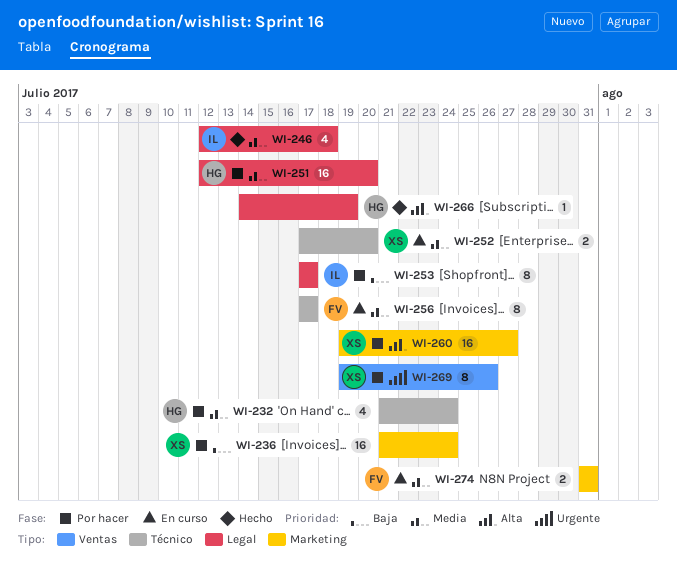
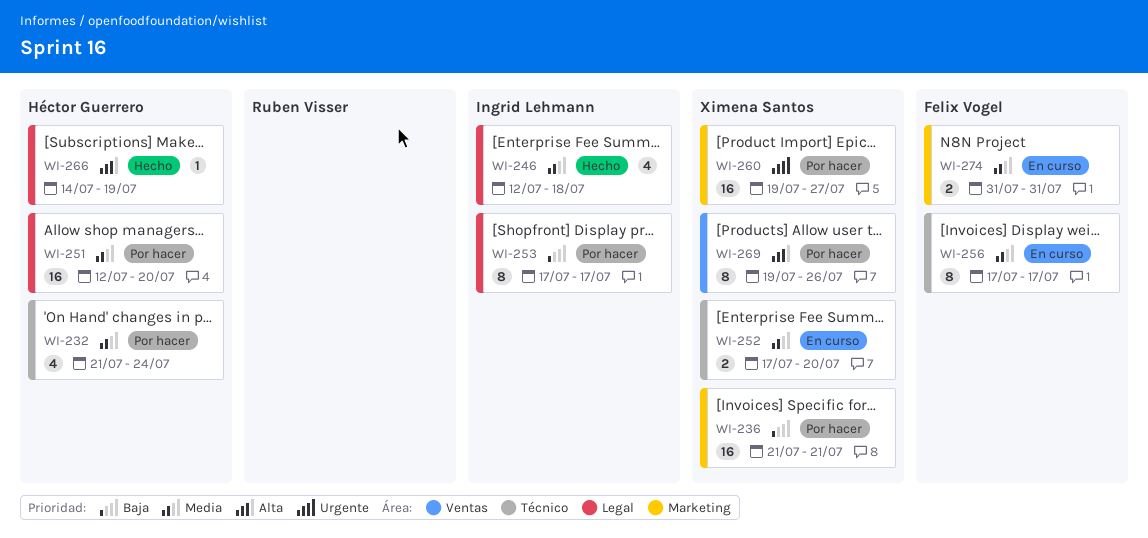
WI-236, due: Jul 24 -> Jul 21
WI-260, priority: Alta -> Urgente
WI-269, priority: Urgente -> Alta

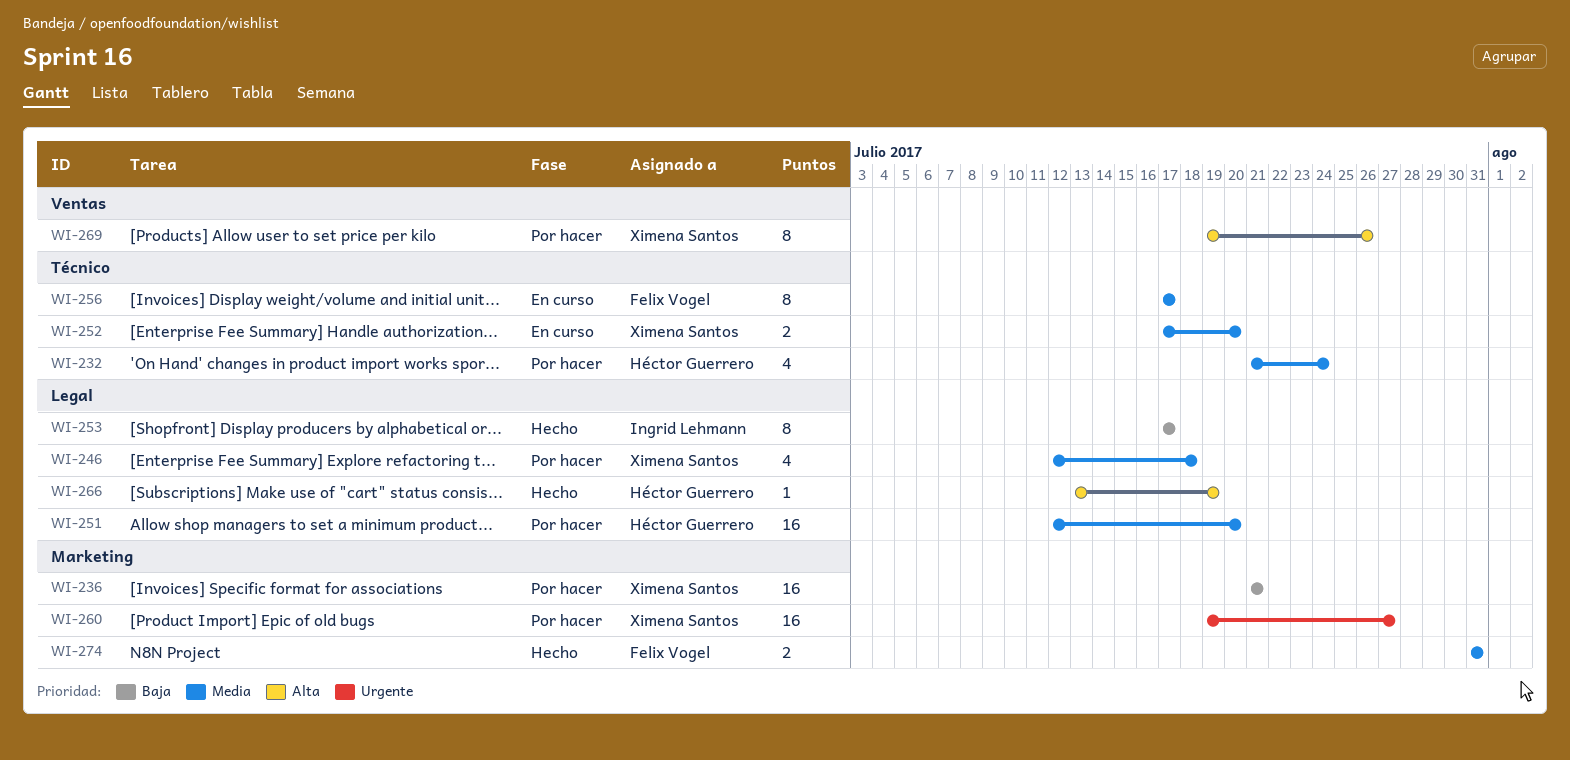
WI-246, status: Hecho -> Por hacer
WI-246, owner: Ingrid Lehmann -> Ximena Santos
WI-253, status: Por hacer -> Hecho
WI-266, start: Jul 14 -> Jul 13
WI-274, status: En curso -> Hecho

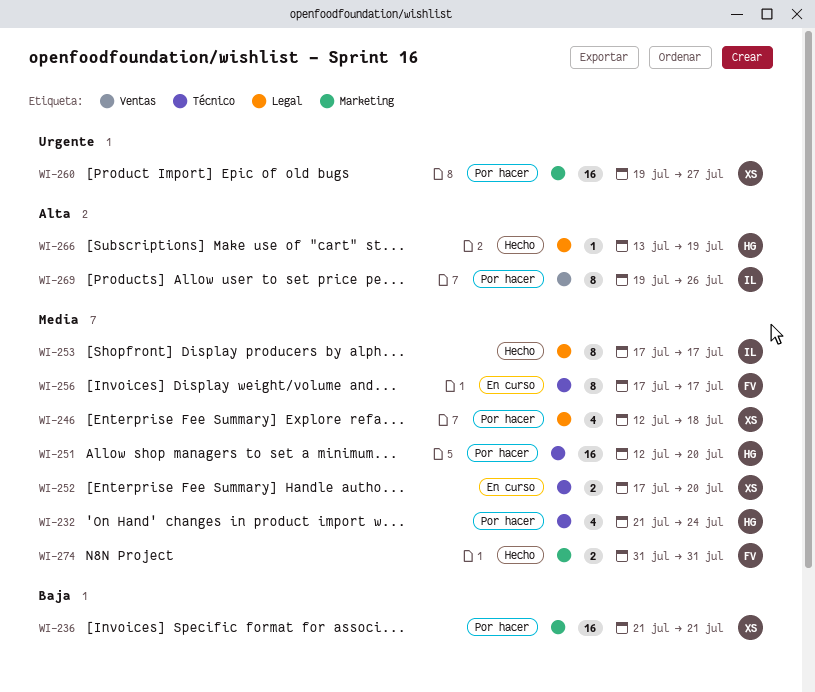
WI-251, label: Legal -> Técnico
WI-253, priority: Baja -> Media
WI-269, owner: Ximena Santos -> Ingrid Lehmann

